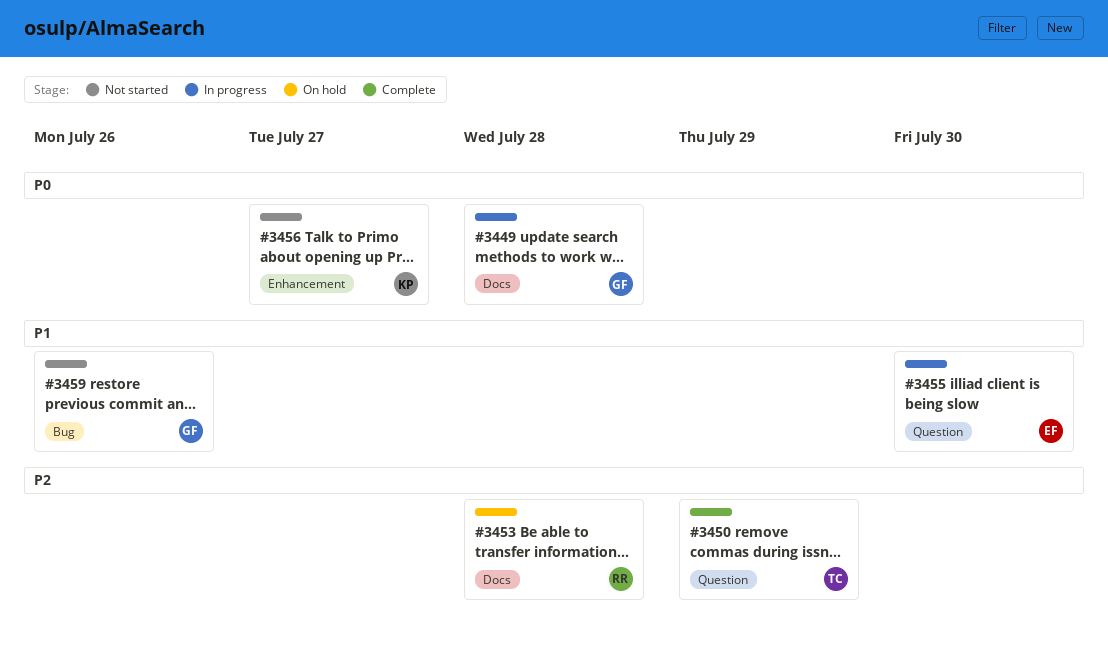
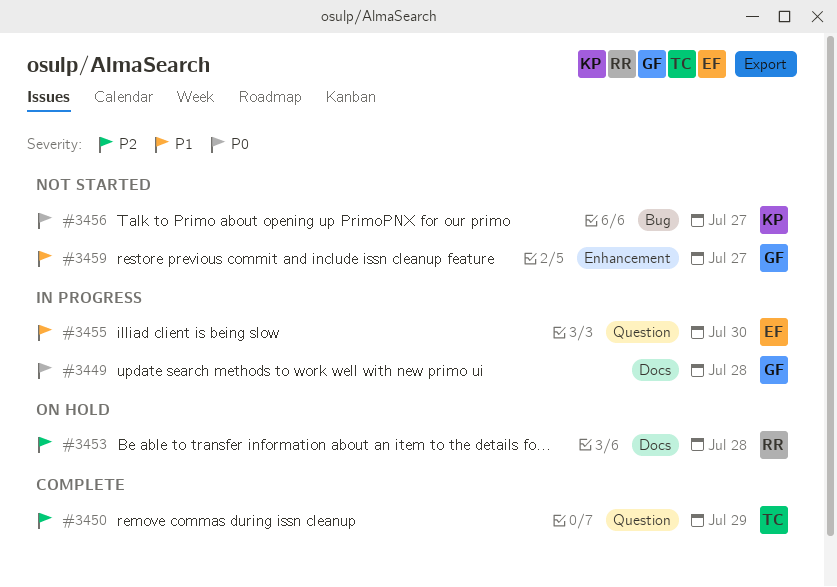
#3456, label: Enhancement -> Bug
#3459, label: Bug -> Enhancement
#3459, due: Jul 26 -> Jul 27

